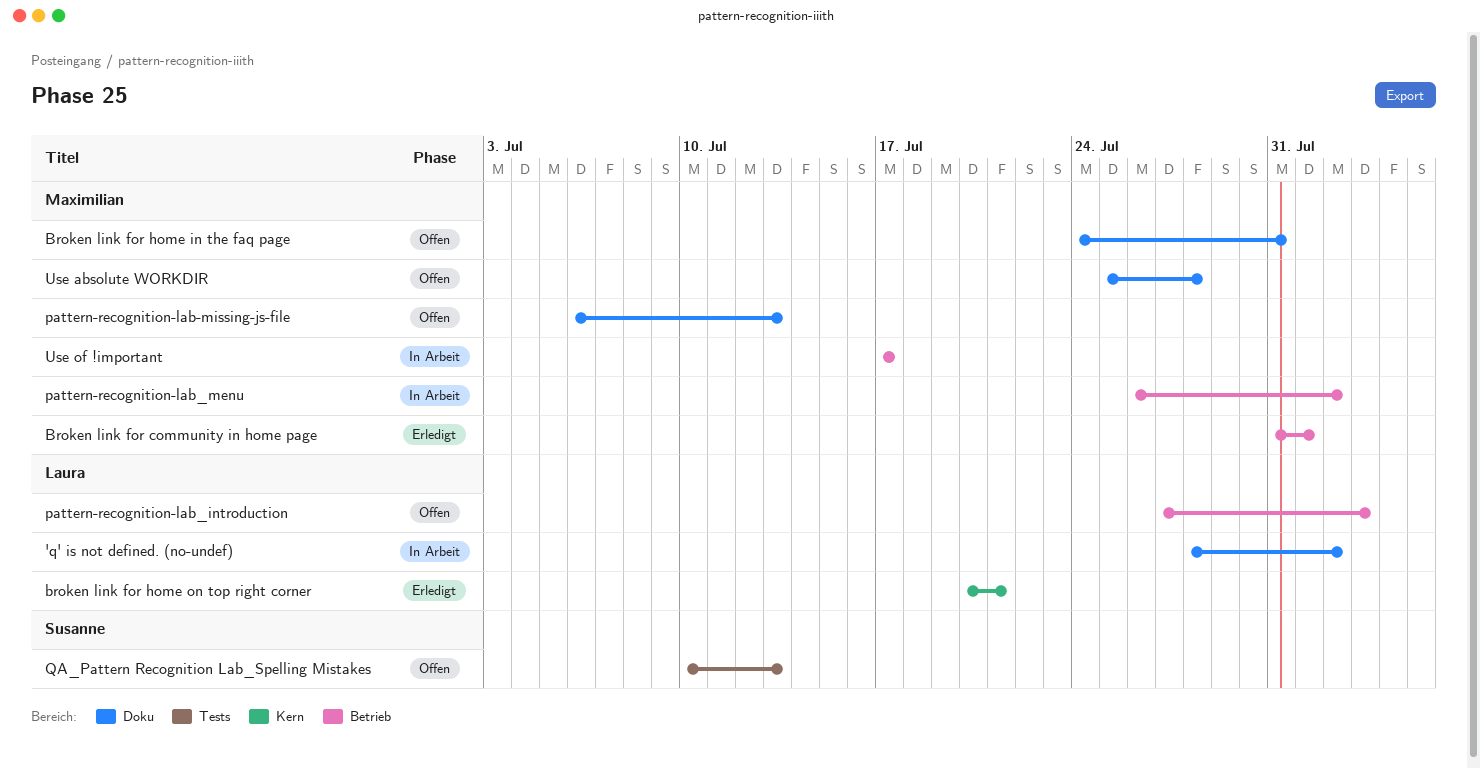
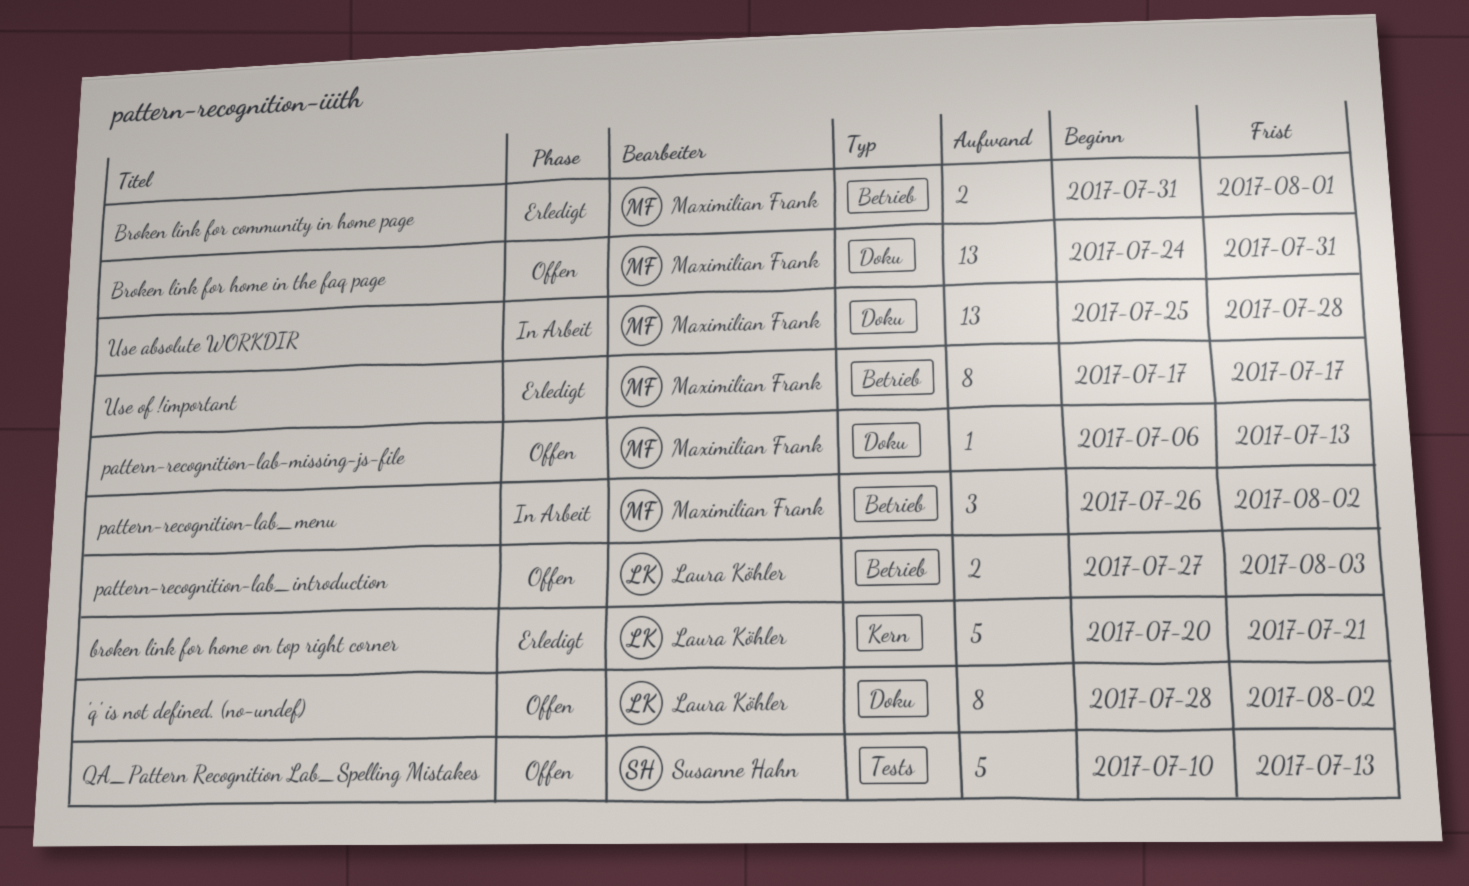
'q' is not defined. (no-undef), status: In Arbeit -> Offen
Use absolute WORKDIR, status: Offen -> In Arbeit
Use of !important, status: In Arbeit -> Erledigt

